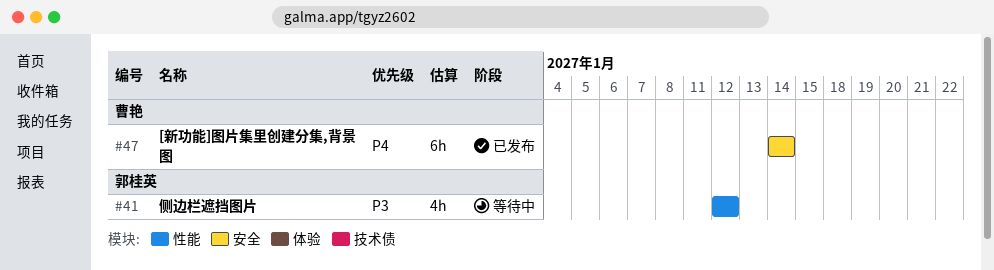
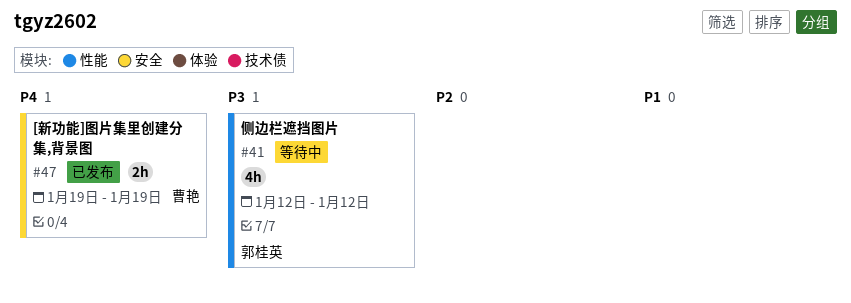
#47, estimate: 6h -> 2h
#47, start: Jan 14 -> Jan 19
#47, due: Jan 14 -> Jan 19

